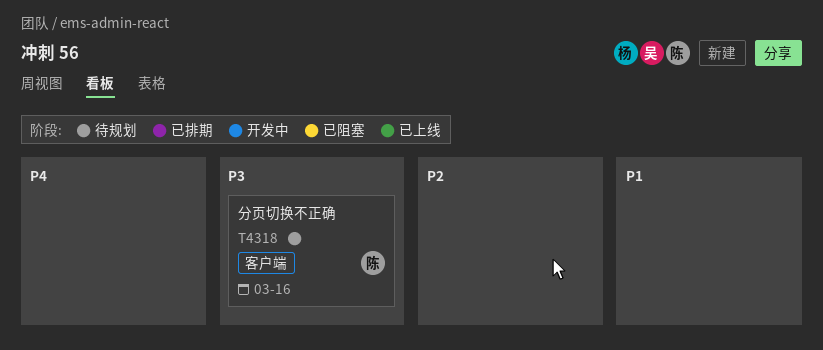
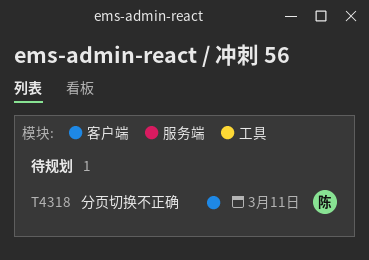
T4318, due: Mar 16 -> Mar 11

